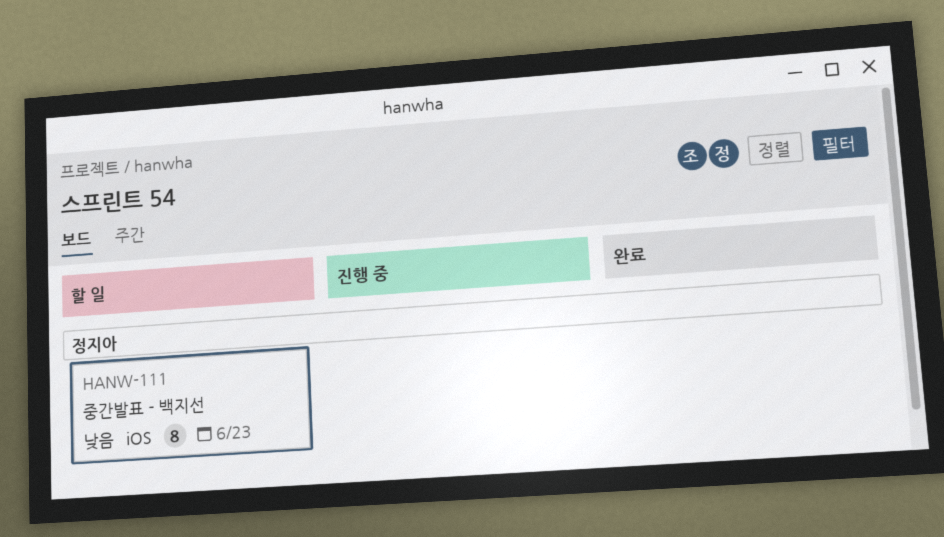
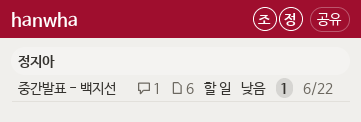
중간발표 - 백지선, estimate: 8 -> 1
중간발표 - 백지선, due: Jun 23 -> Jun 22

